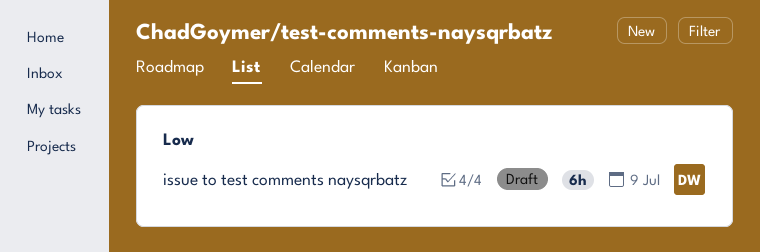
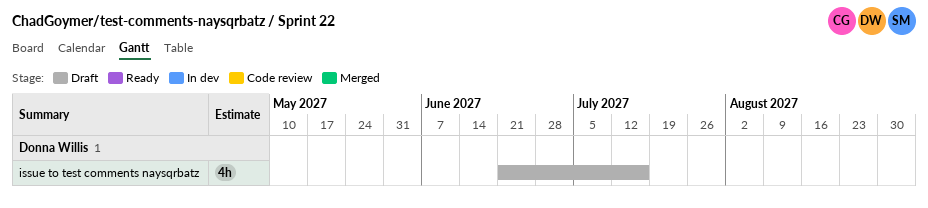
issue to test comments naysqrbatz, estimate: 6h -> 4h
issue to test comments naysqrbatz, due: Jul 9 -> Jul 16

